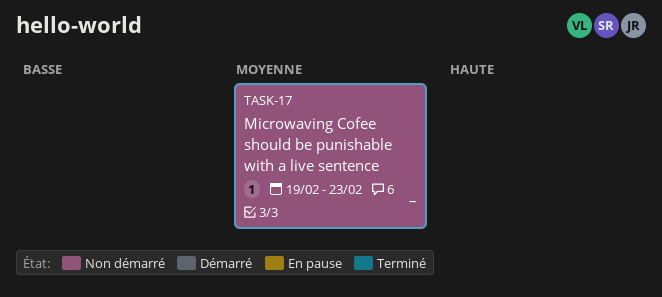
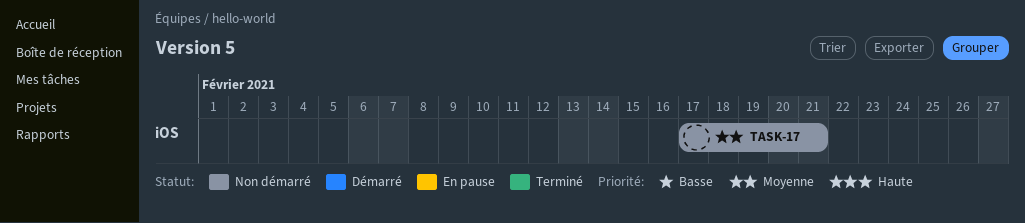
TASK-17, start: Feb 19 -> Feb 17
TASK-17, due: Feb 23 -> Feb 21

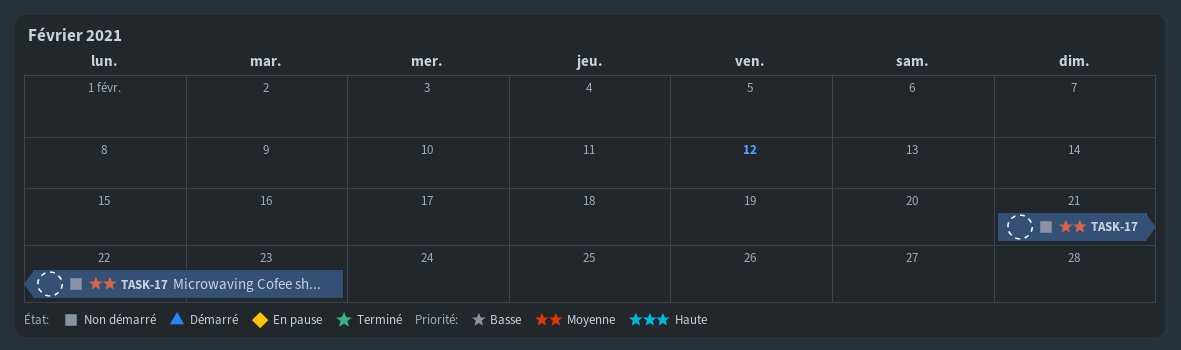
TASK-17, start: Feb 17 -> Feb 21
TASK-17, due: Feb 21 -> Feb 23

